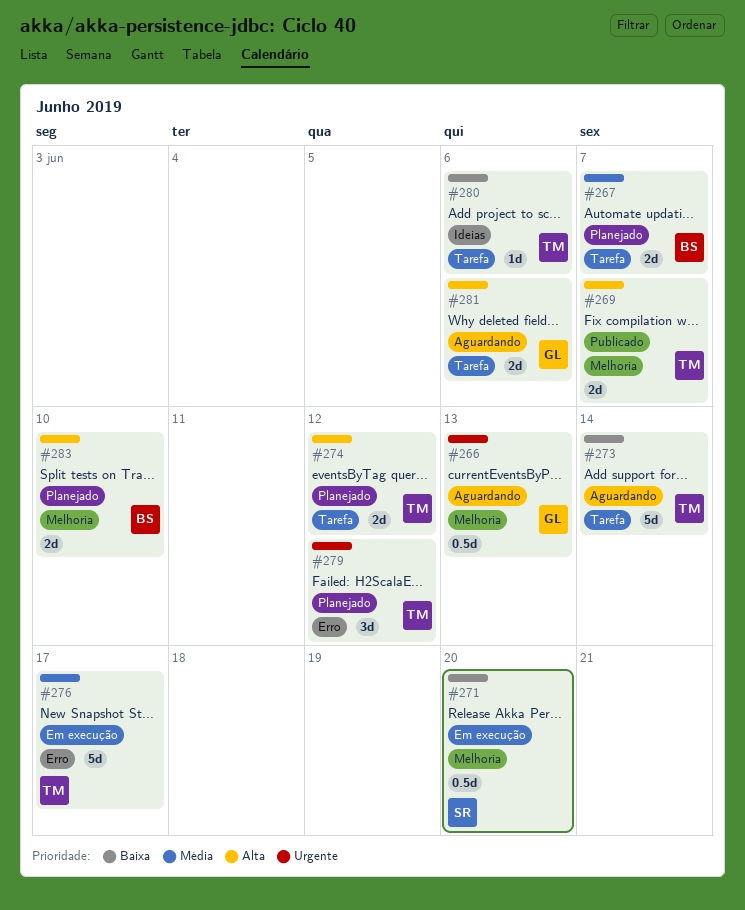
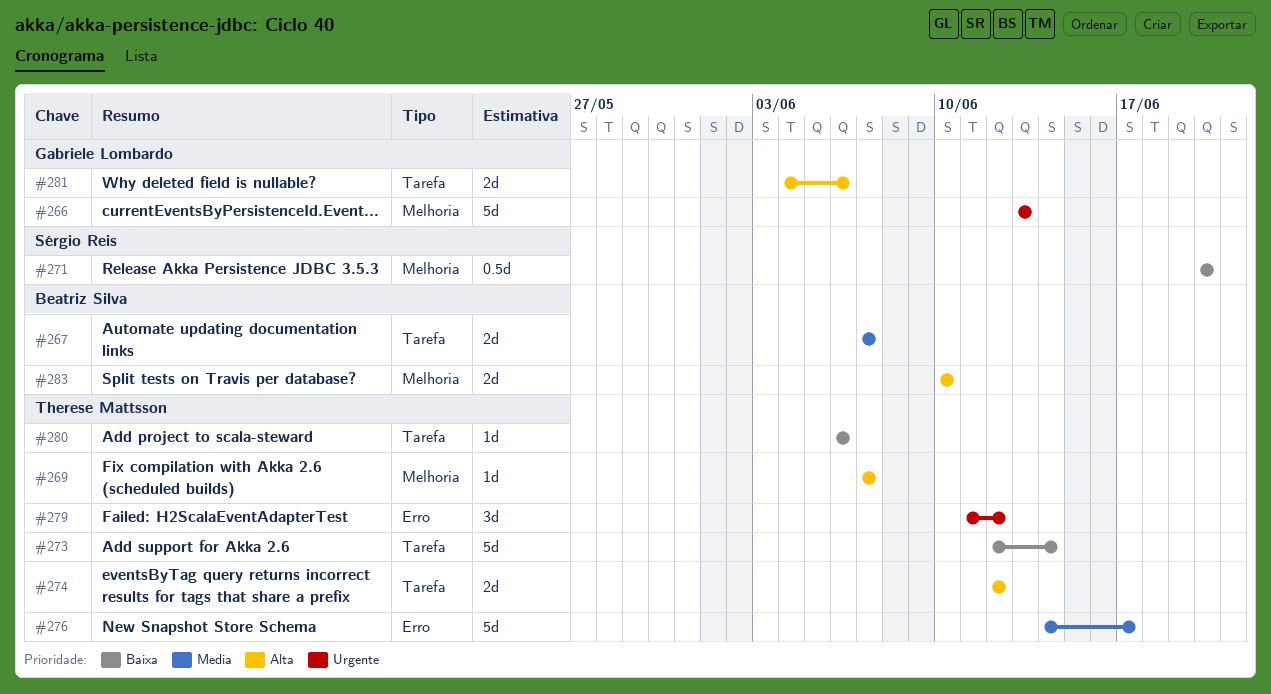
#266, estimate: 0.5d -> 5d
#269, estimate: 2d -> 1d

